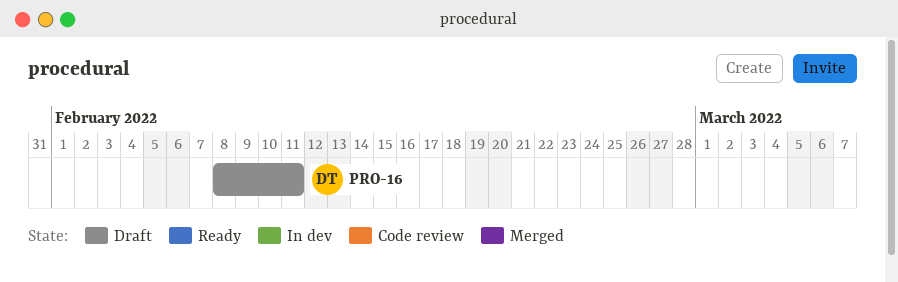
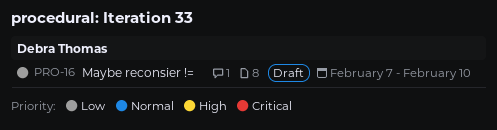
PRO-16, start: Feb 8 -> Feb 7
PRO-16, due: Feb 11 -> Feb 10

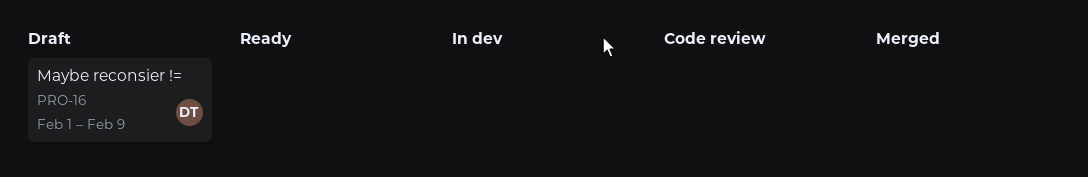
PRO-16, start: Feb 7 -> Feb 1
PRO-16, due: Feb 10 -> Feb 9

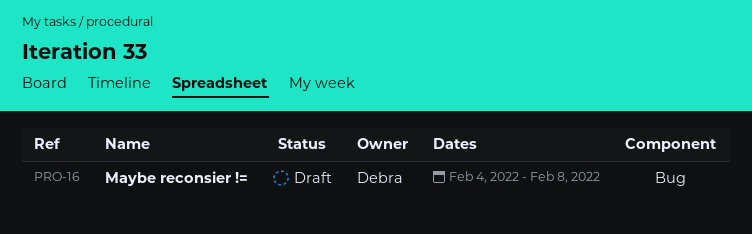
PRO-16, start: Feb 1 -> Feb 4
PRO-16, due: Feb 9 -> Feb 8

